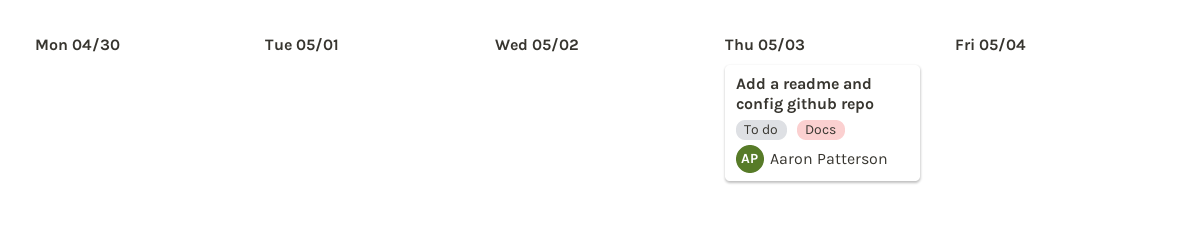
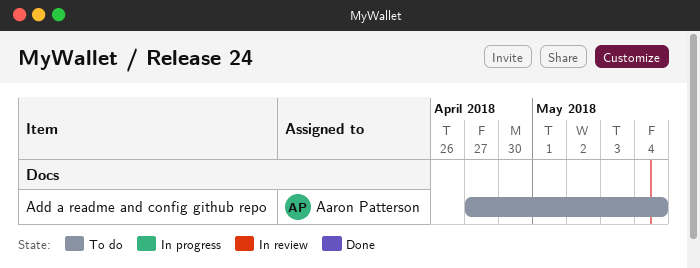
Add a readme and config github repo, due: May 3 -> May 4

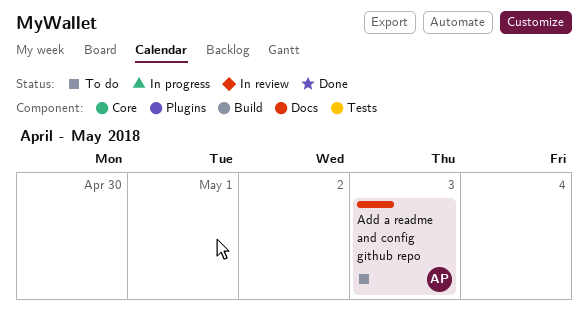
Add a readme and config github repo, due: May 4 -> May 3

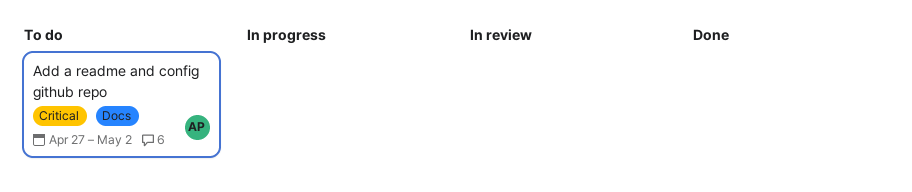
Add a readme and config github repo, due: May 3 -> May 2

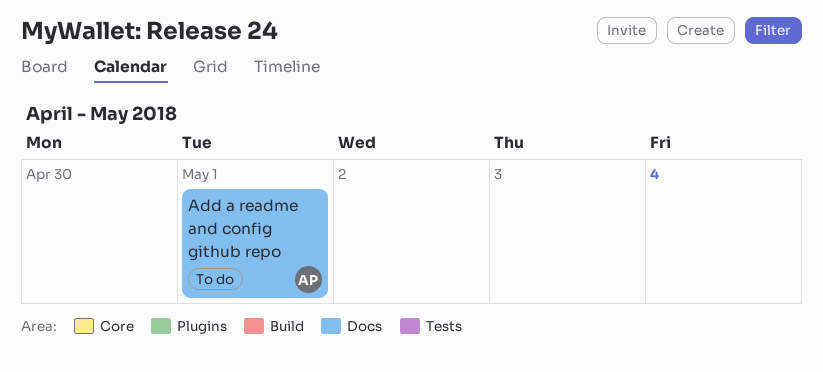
Add a readme and config github repo, due: May 2 -> May 1

